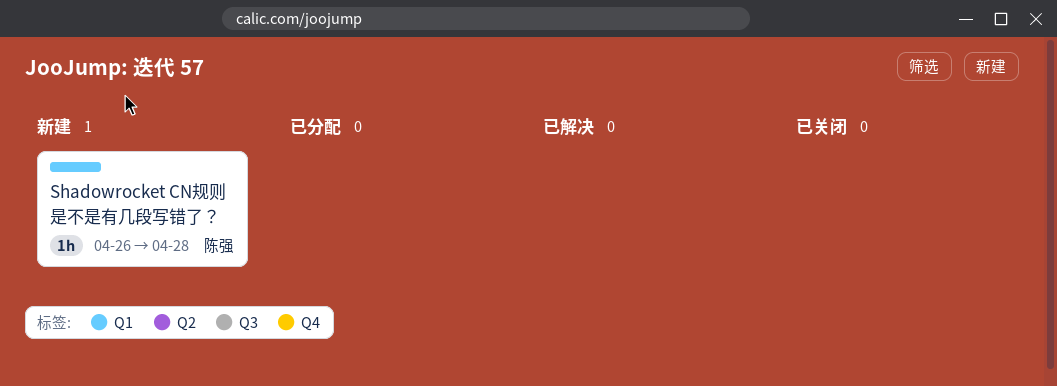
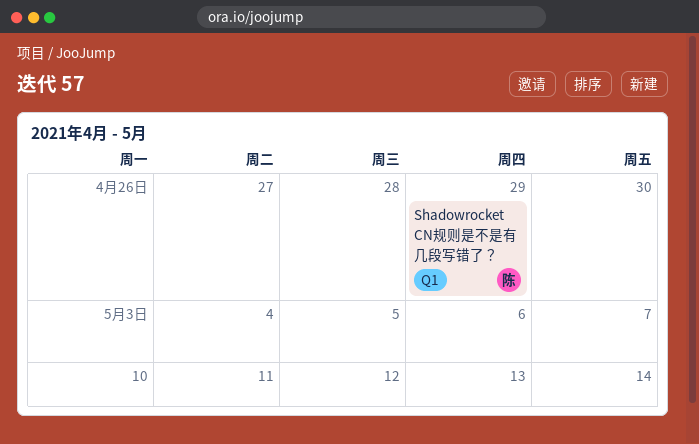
Shadowrocket CN规则是不是有几段写错了？, due: Apr 28 -> Apr 29

